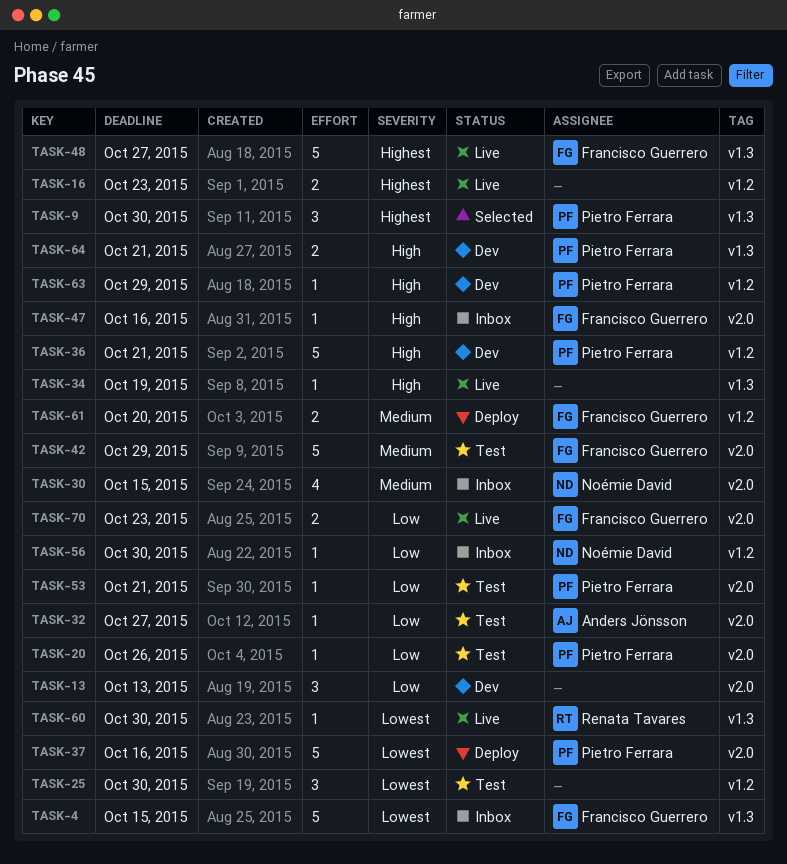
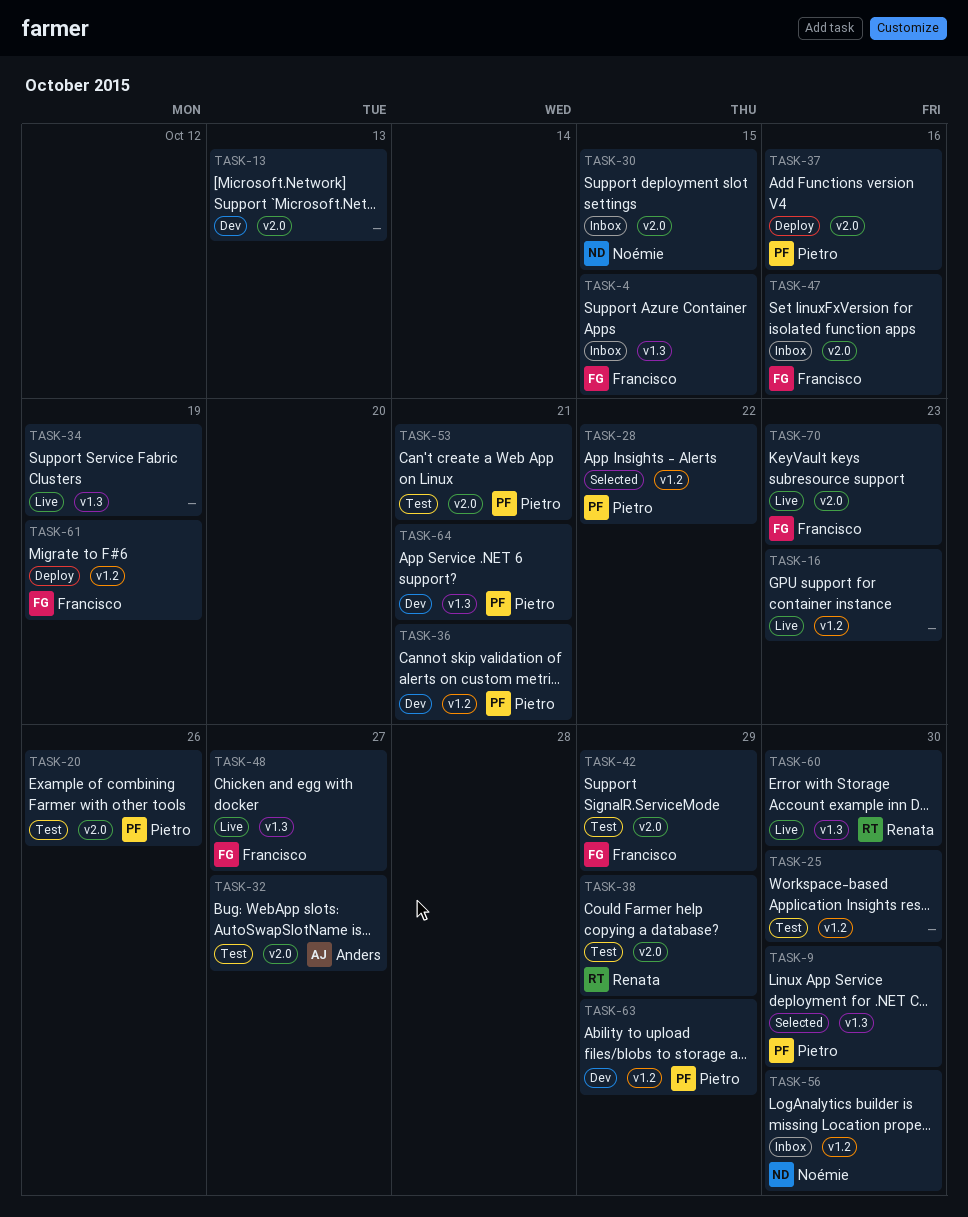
TASK-28: none -> present
TASK-38: none -> present
TASK-61, due: Oct 20 -> Oct 19

